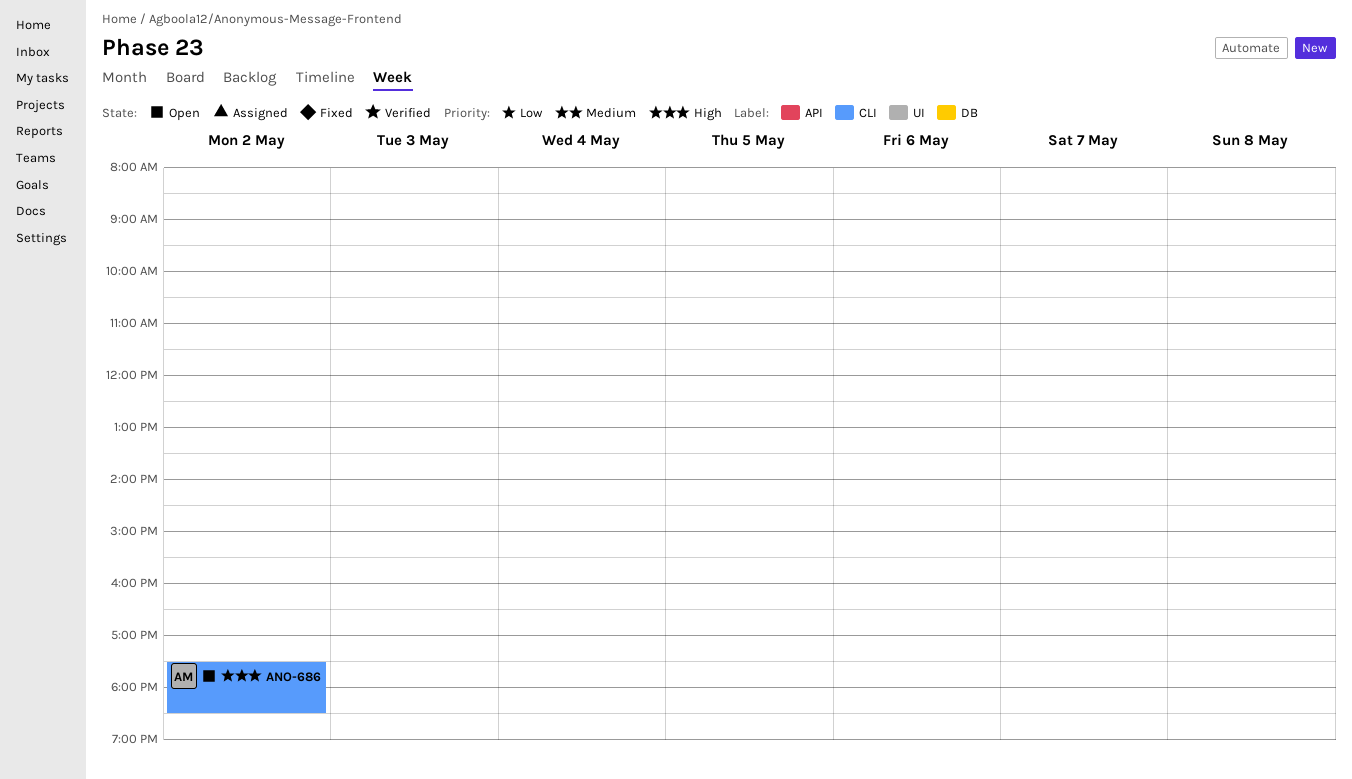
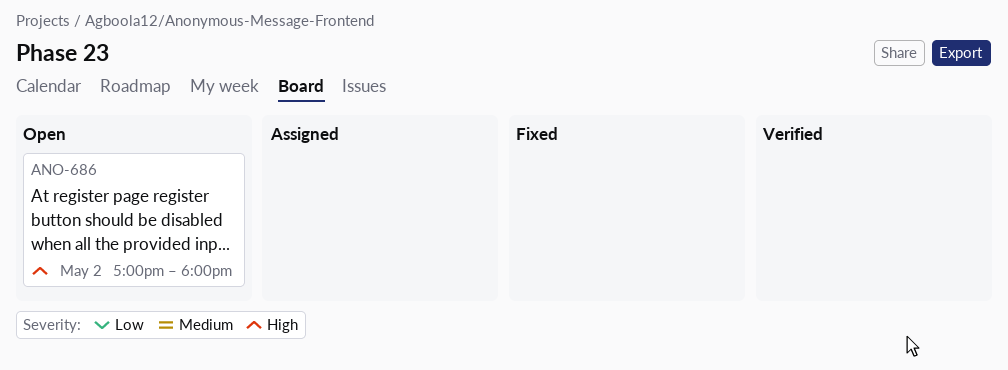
ANO-686, begins: 17:30 -> 17:00
ANO-686, ends: 18:30 -> 18:00

